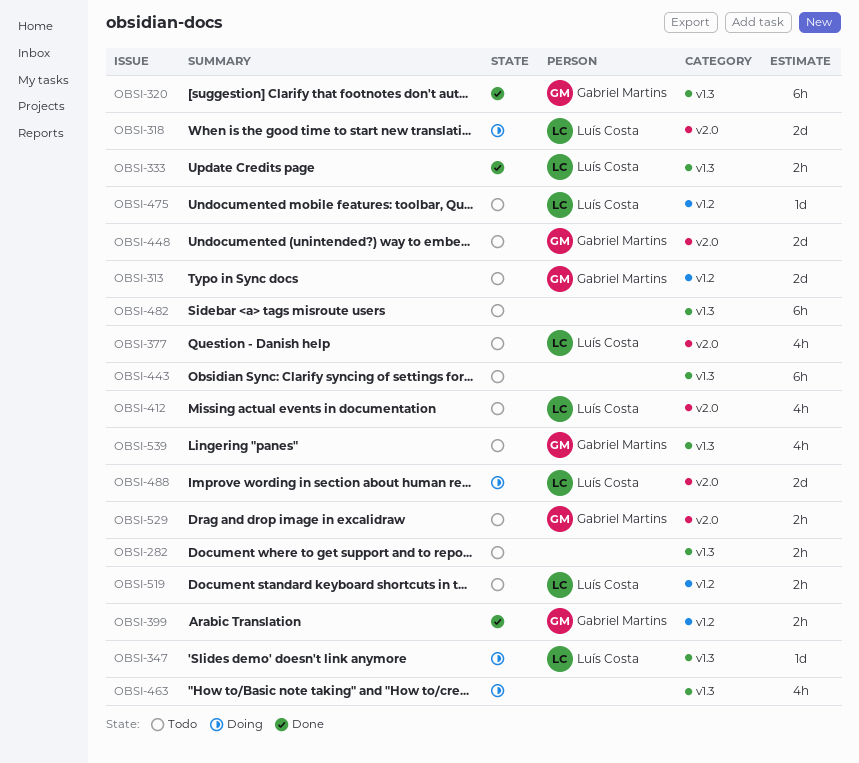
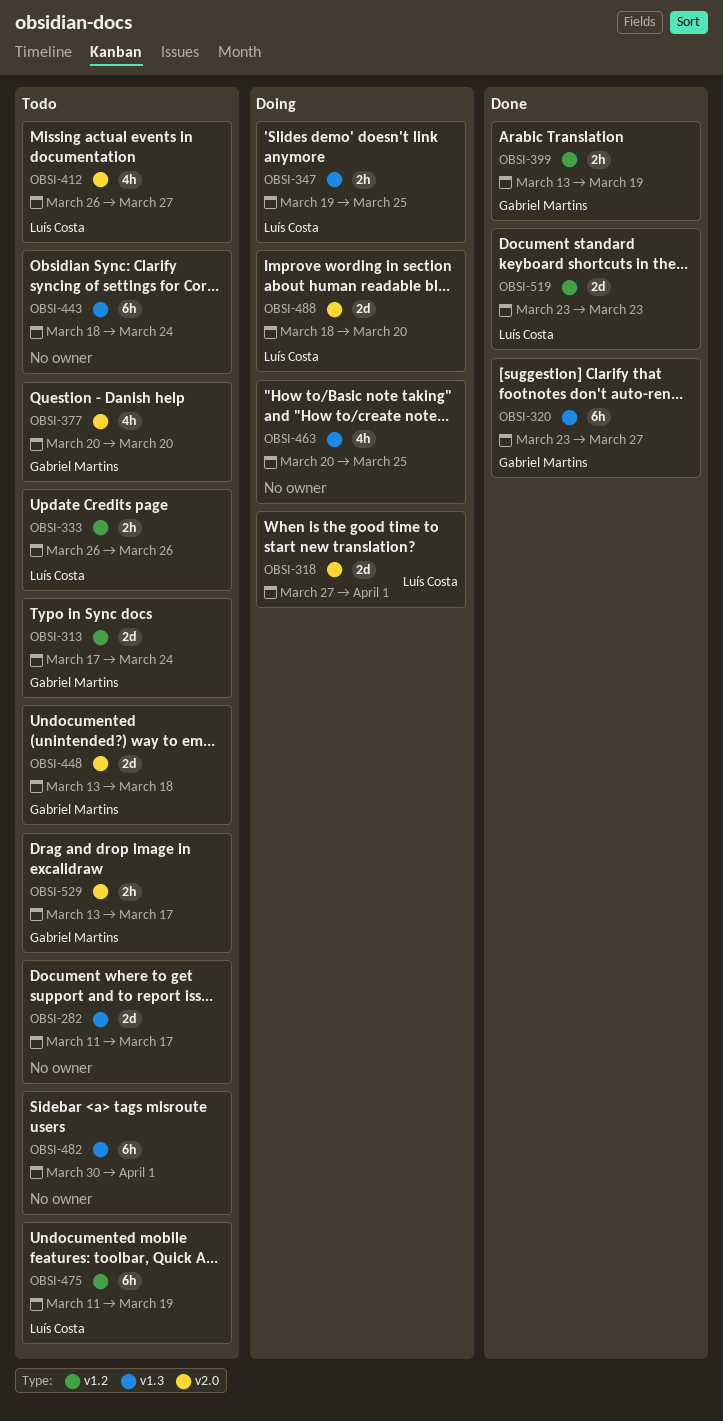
OBSI-282, estimate: 2h -> 2d
OBSI-333, status: Done -> Todo
OBSI-333, label: v1.3 -> v1.2
OBSI-347, estimate: 1d -> 2h
OBSI-377, owner: Luís Costa -> Gabriel Martins
OBSI-475, estimate: 1d -> 6h
OBSI-519, status: Todo -> Done
OBSI-519, estimate: 2h -> 2d
OBSI-539: present -> none

